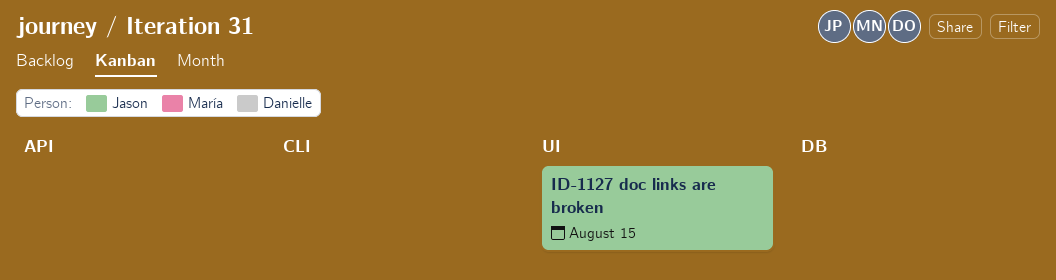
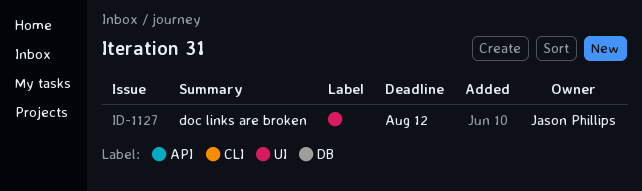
ID-1127, due: Aug 15 -> Aug 12

